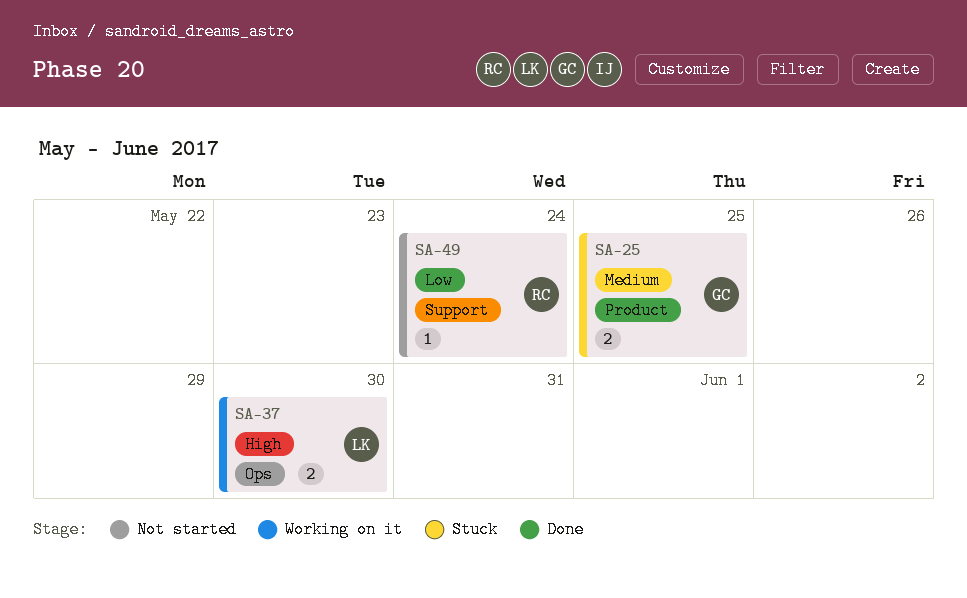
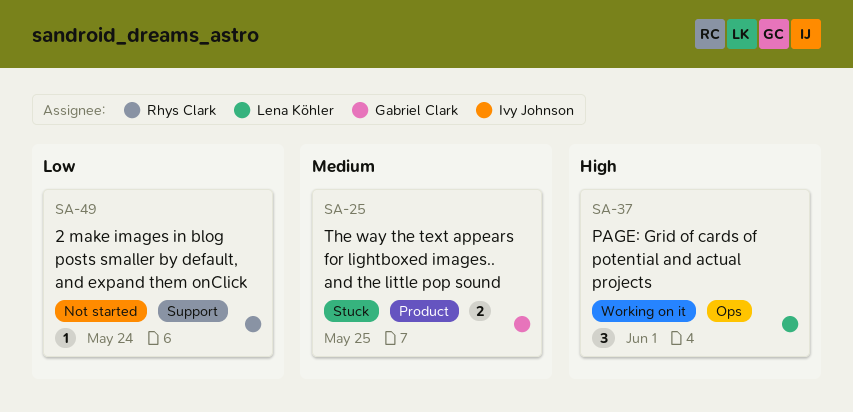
SA-37, estimate: 2 -> 3
SA-37, due: May 30 -> Jun 1

